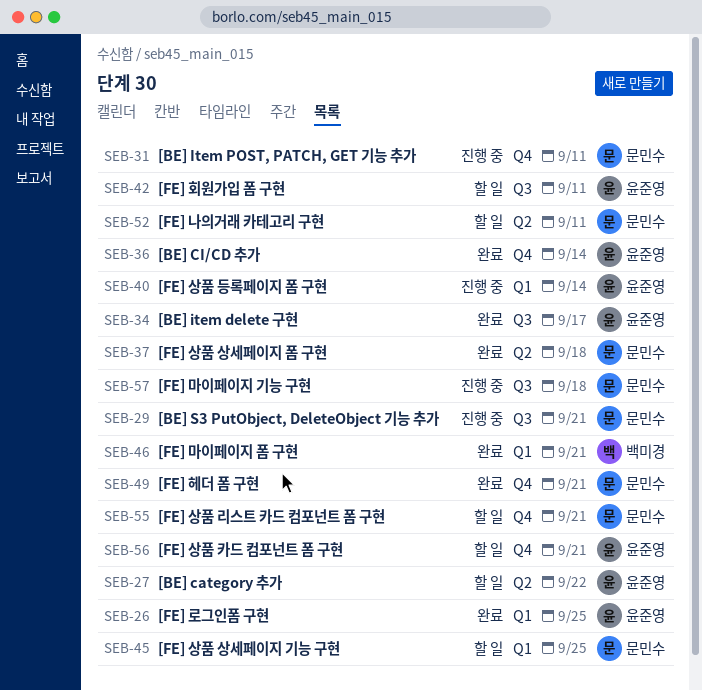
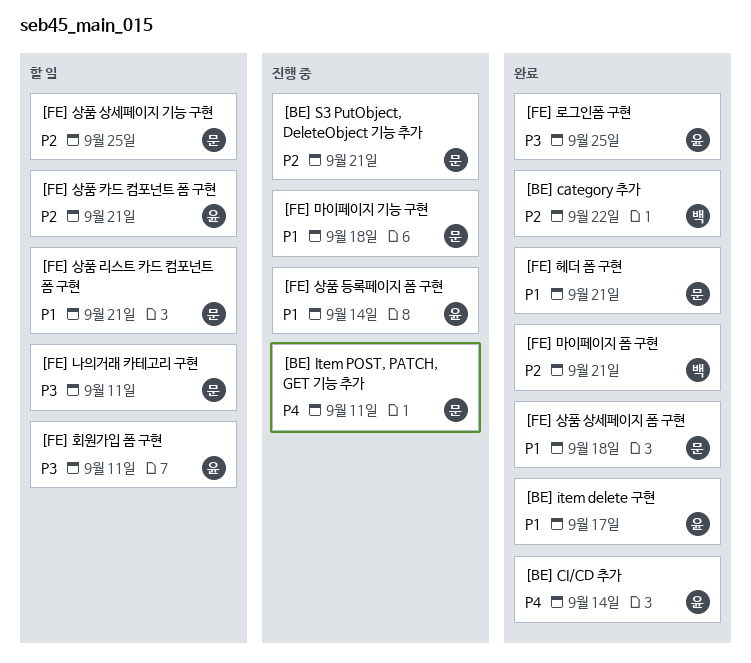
[BE] category 추가, status: 할 일 -> 완료
[BE] category 추가, owner: 윤준영 -> 백미경

